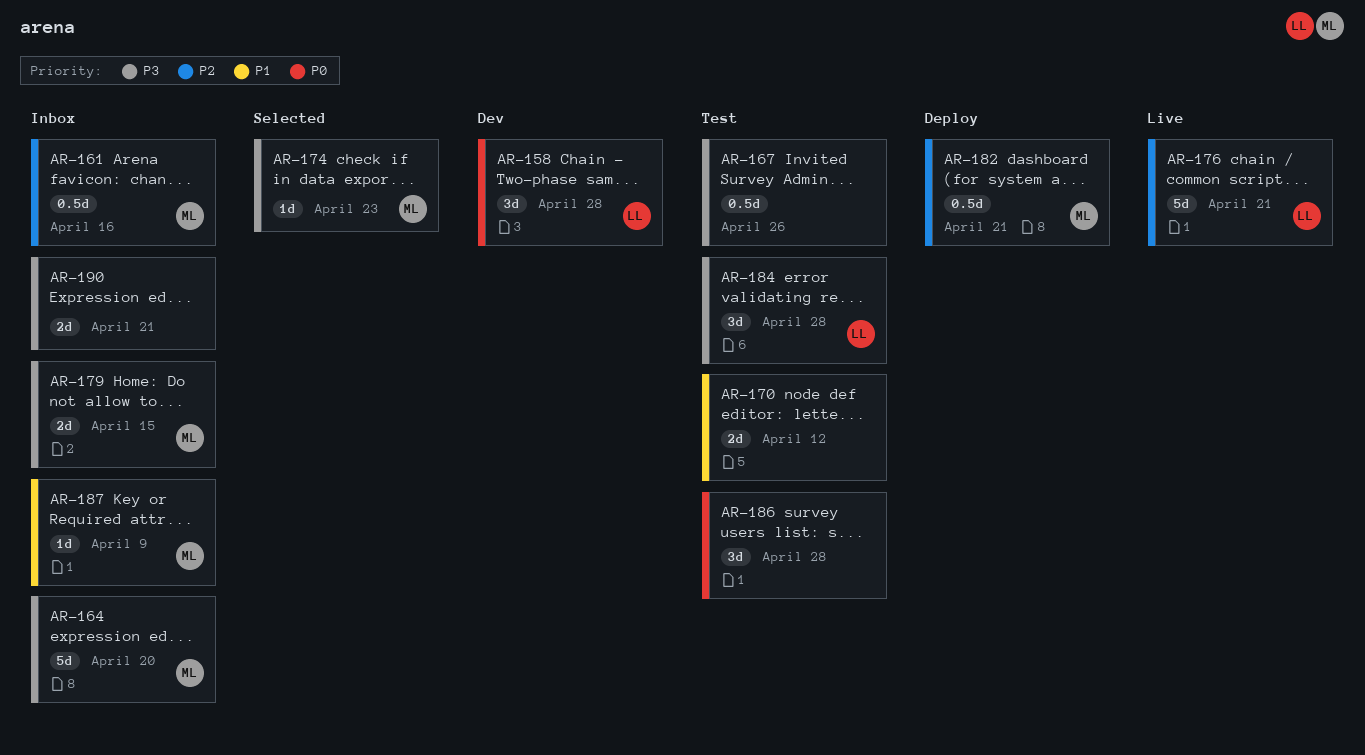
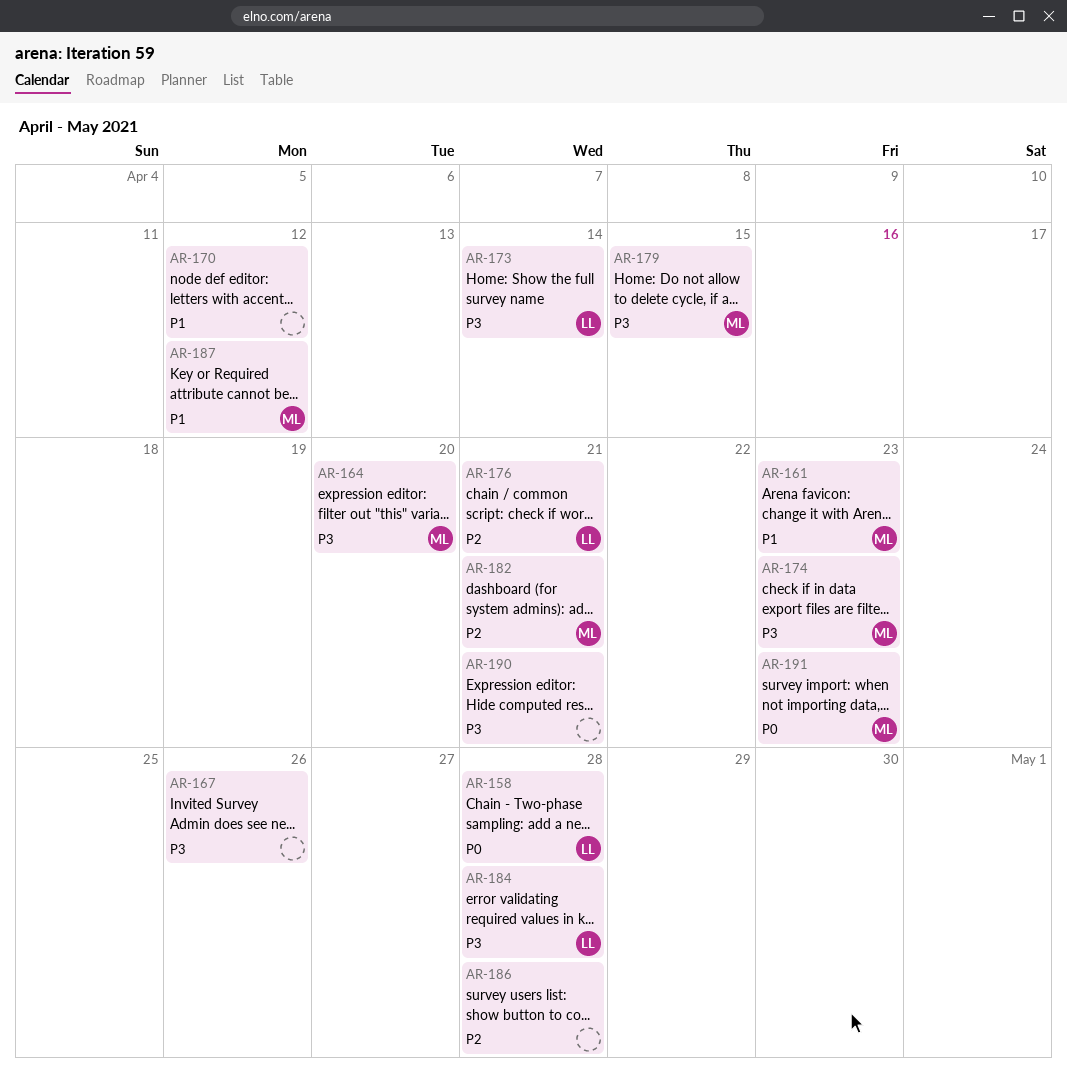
AR-161, priority: P2 -> P1
AR-161, due: Apr 16 -> Apr 23
AR-173: none -> present
AR-186, priority: P0 -> P2
AR-187, due: Apr 9 -> Apr 12
AR-191: none -> present

